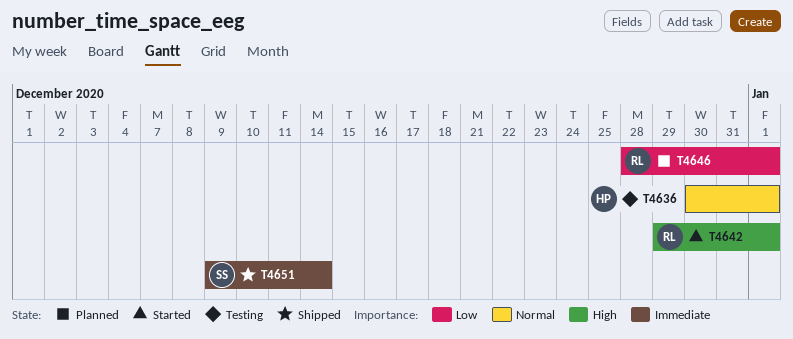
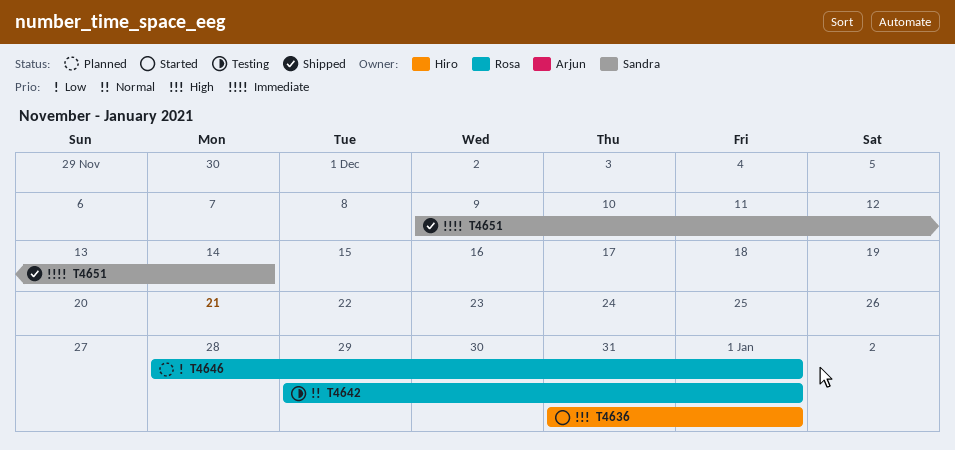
T4636, status: Testing -> Started
T4636, priority: Normal -> High
T4636, start: Dec 30 -> Dec 31
T4642, status: Started -> Testing
T4642, priority: High -> Normal

